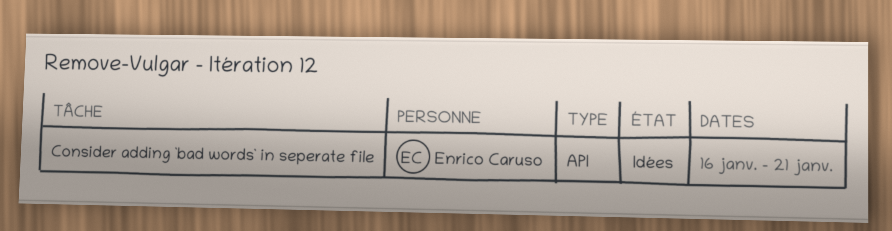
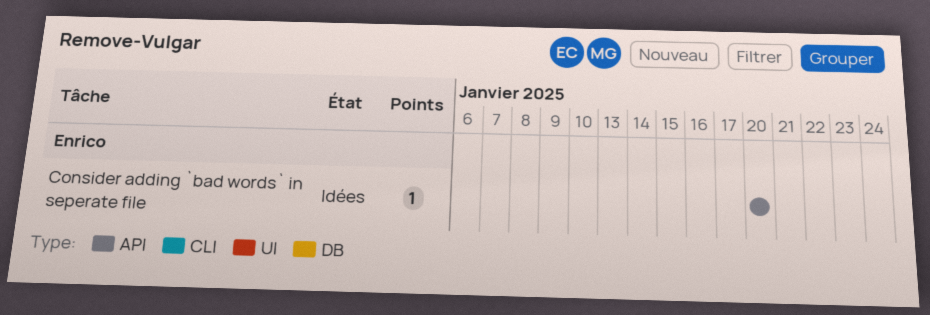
Consider adding `bad words` in seperate file, start: Jan 16 -> Jan 20
Consider adding `bad words` in seperate file, due: Jan 21 -> Jan 20

